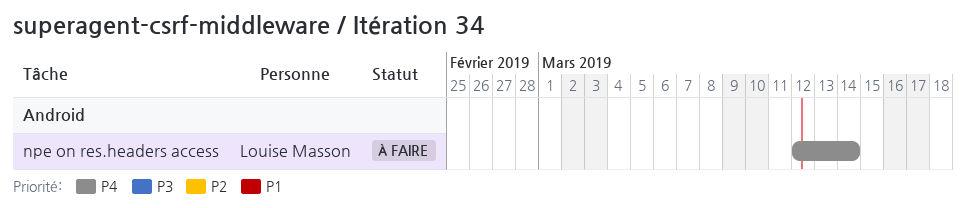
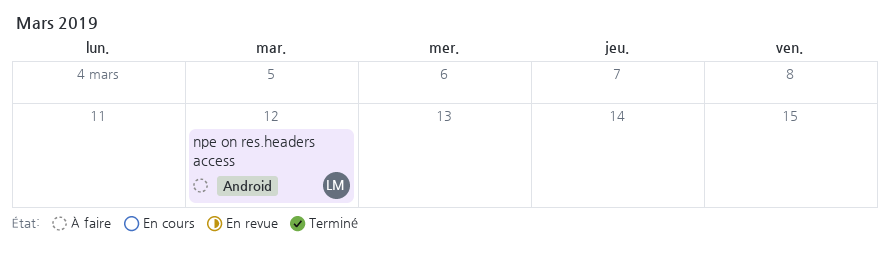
npe on res.headers access, due: Mar 14 -> Mar 12

